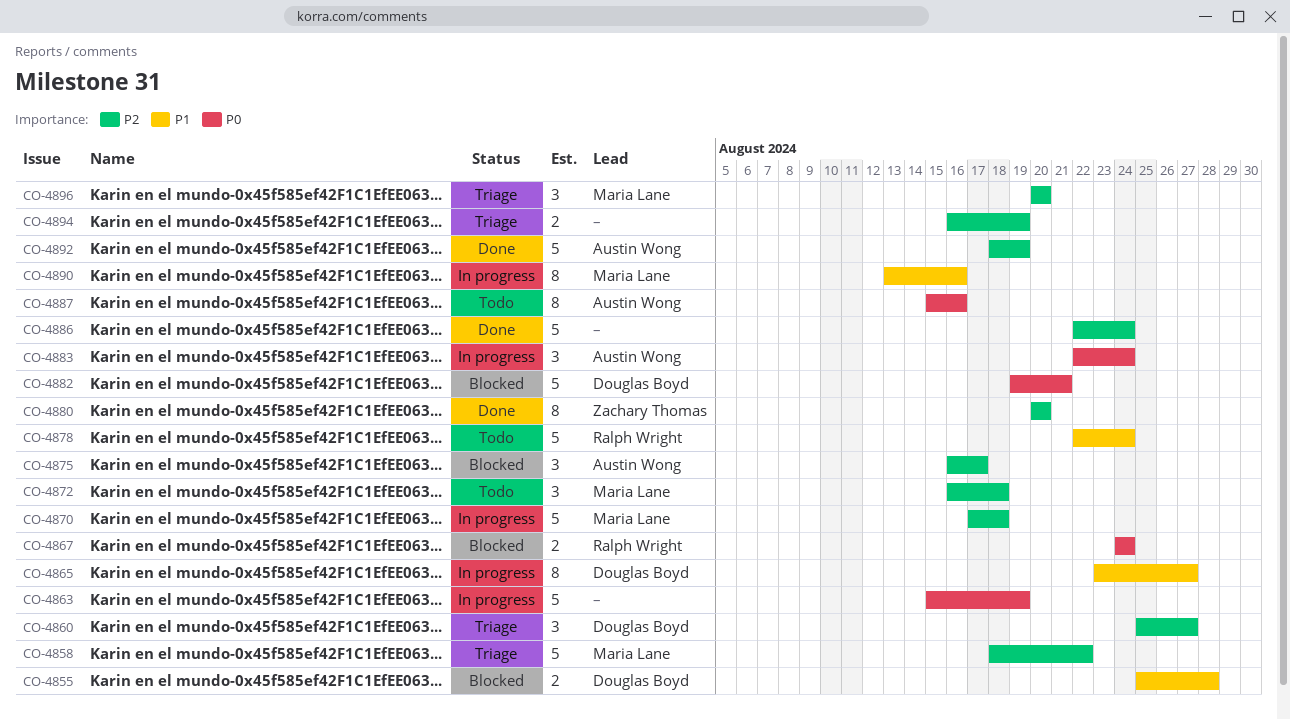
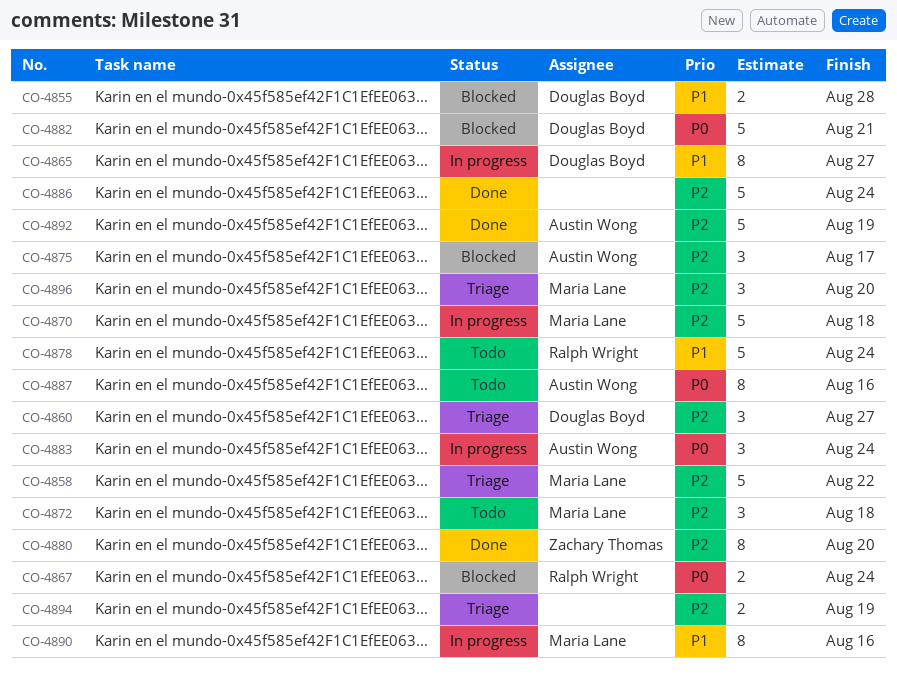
CO-4863: present -> none

